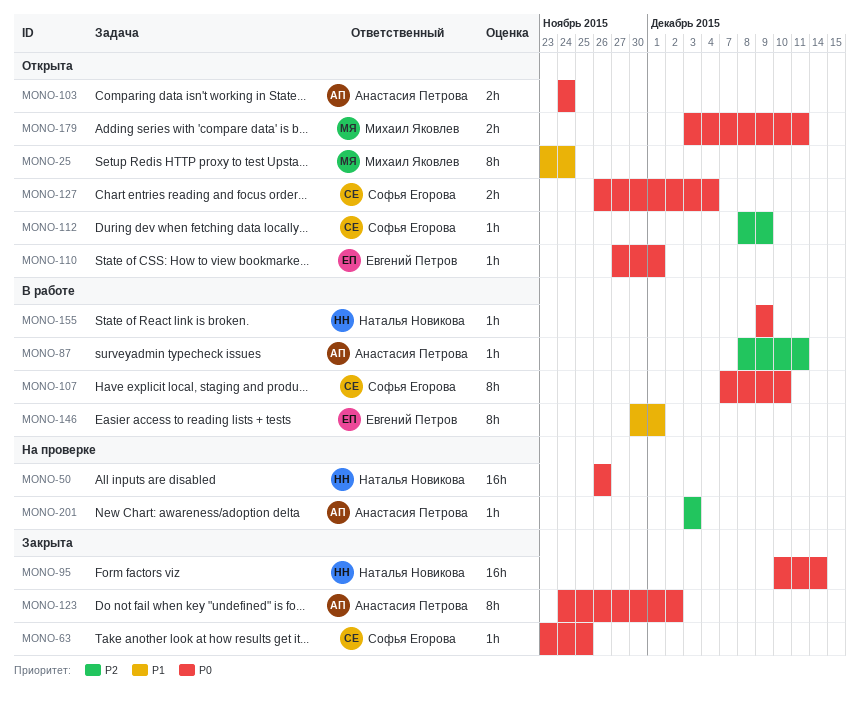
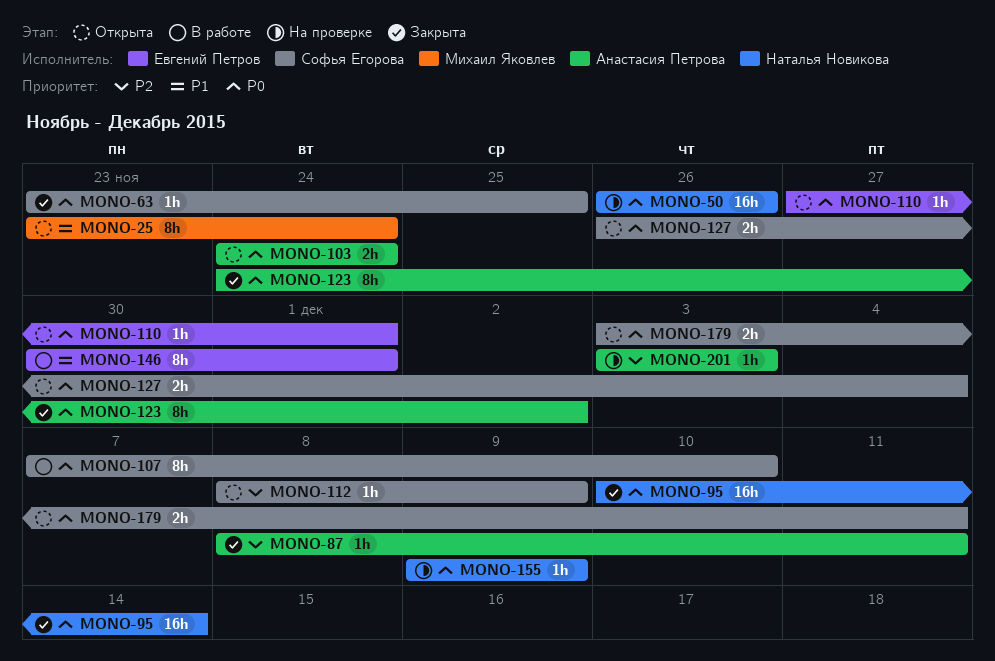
MONO-87, status: В работе -> Закрыта
MONO-155, status: В работе -> На проверке
MONO-179, owner: Михаил Яковлев -> Софья Егорова

